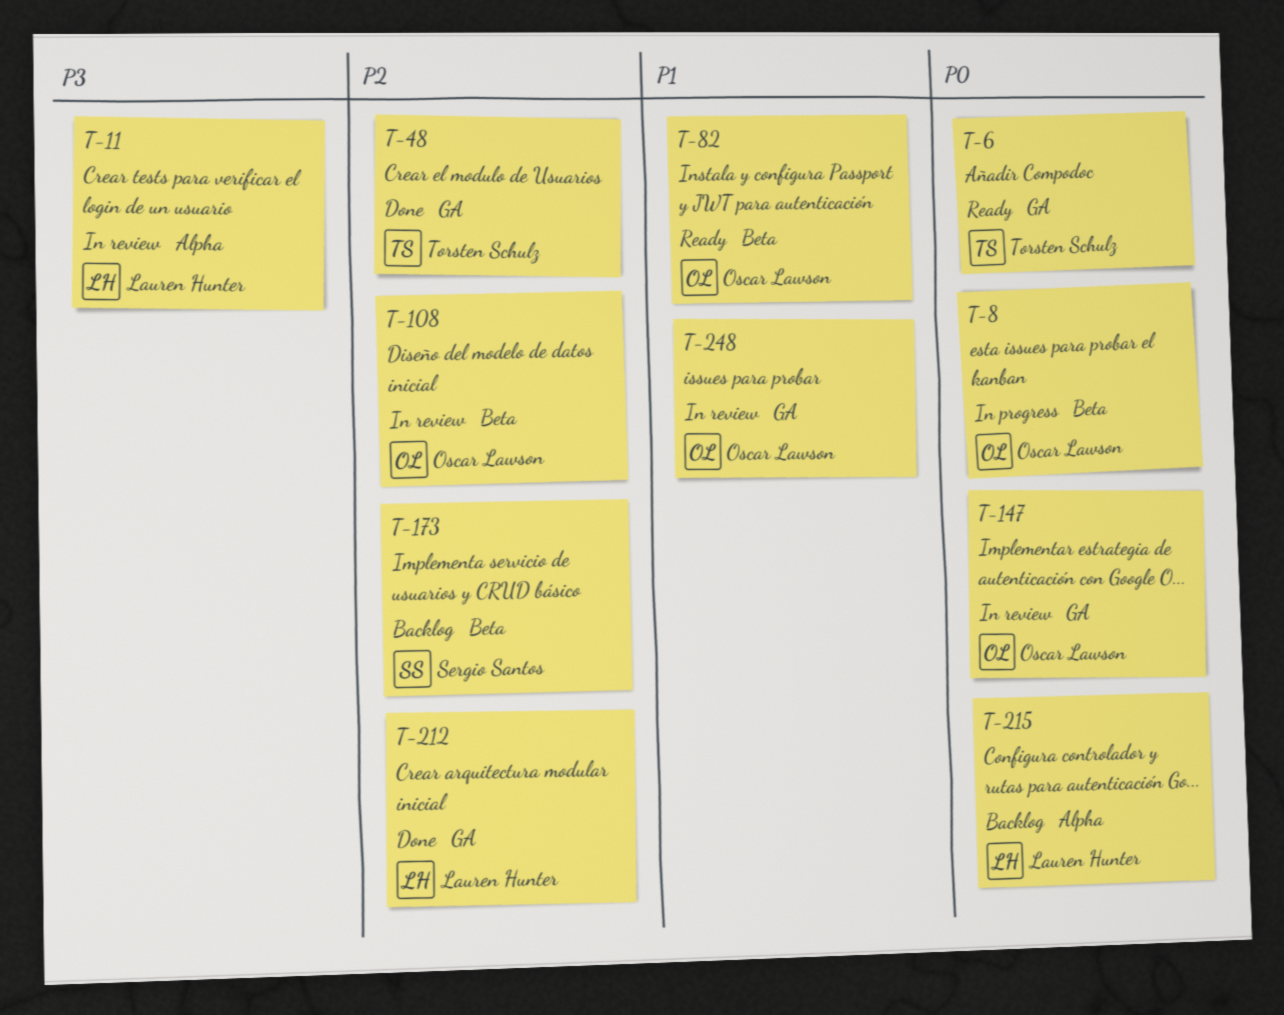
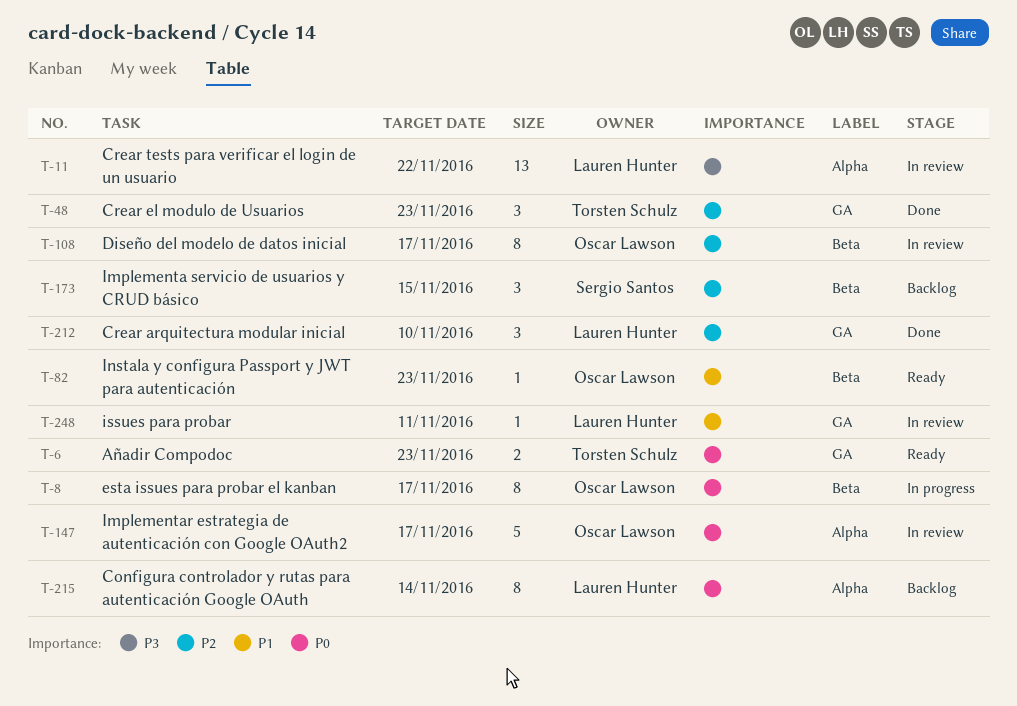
T-147, label: GA -> Alpha
T-248, owner: Oscar Lawson -> Lauren Hunter

